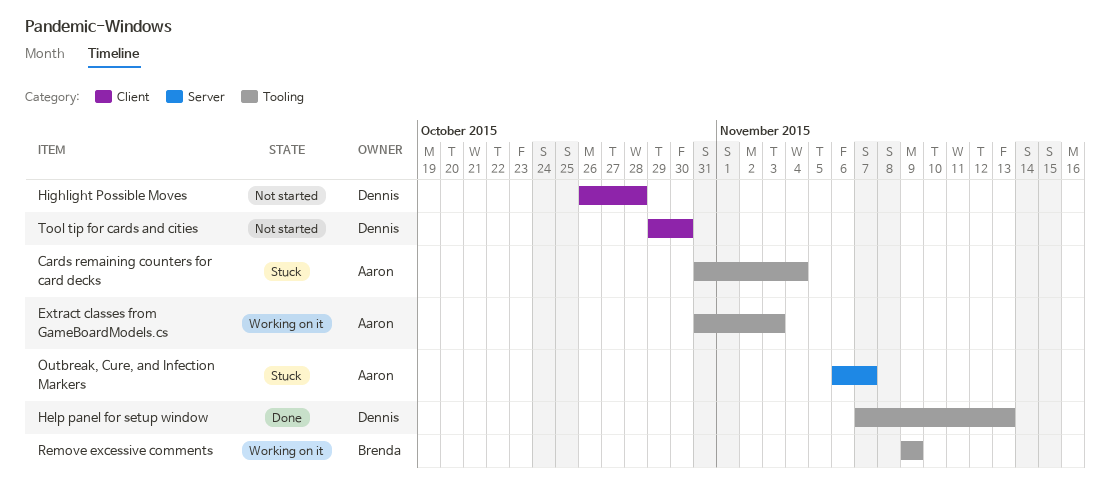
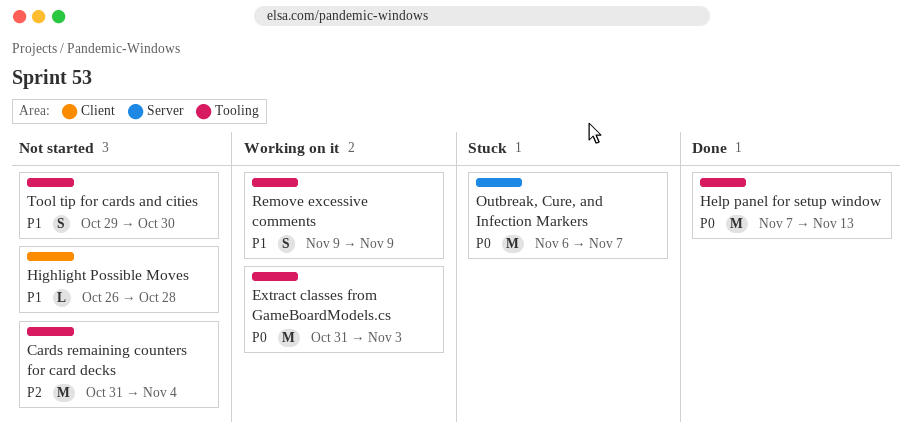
Cards remaining counters for card decks, status: Stuck -> Not started
Tool tip for cards and cities, label: Client -> Tooling

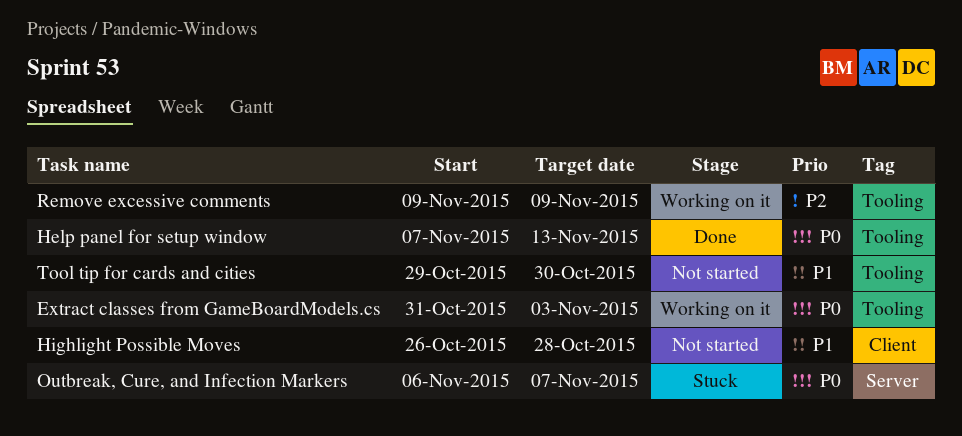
Cards remaining counters for card decks: present -> none
Remove excessive comments, priority: P1 -> P2

